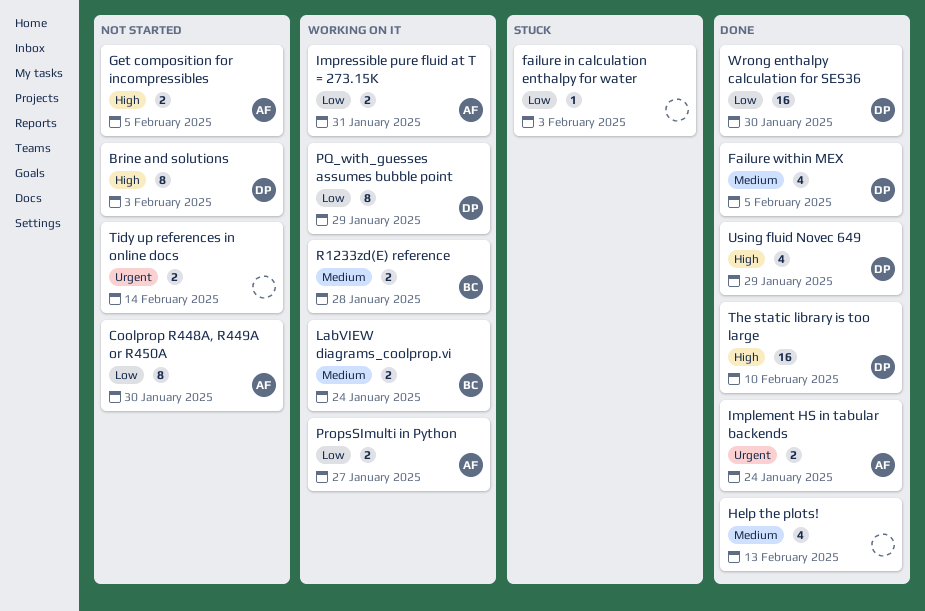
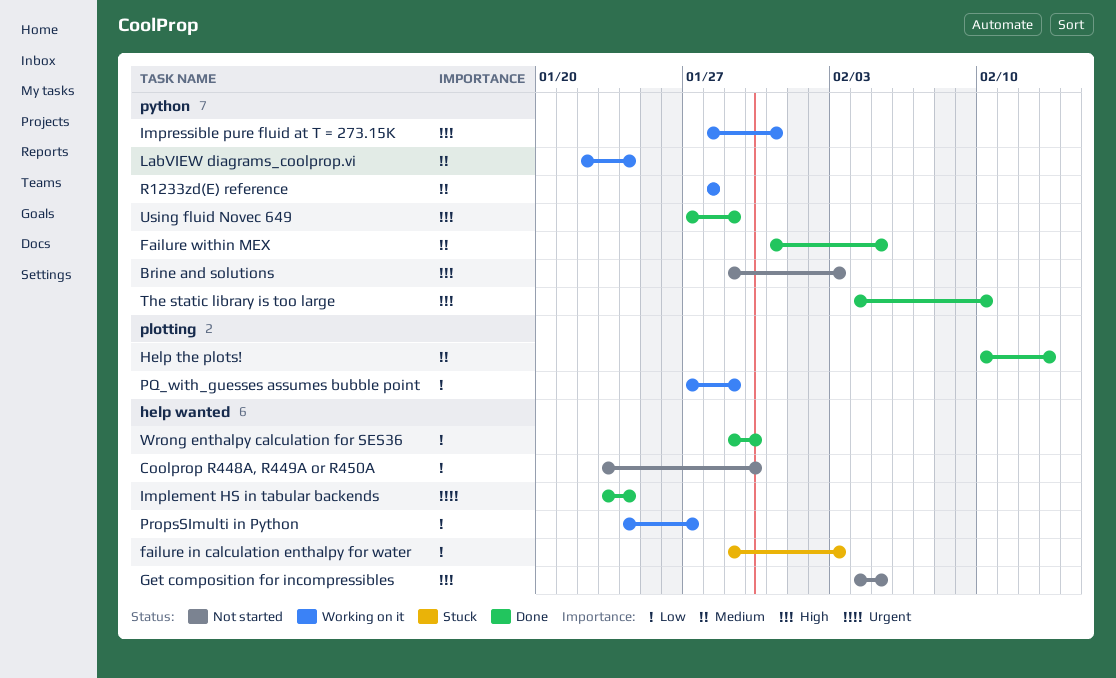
Impressible pure fluid at T = 273.15K, priority: Low -> High
Tidy up references in online docs: present -> none

